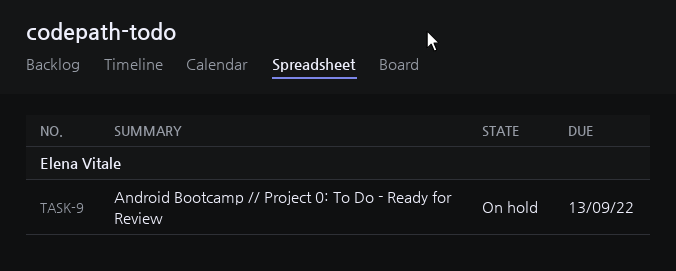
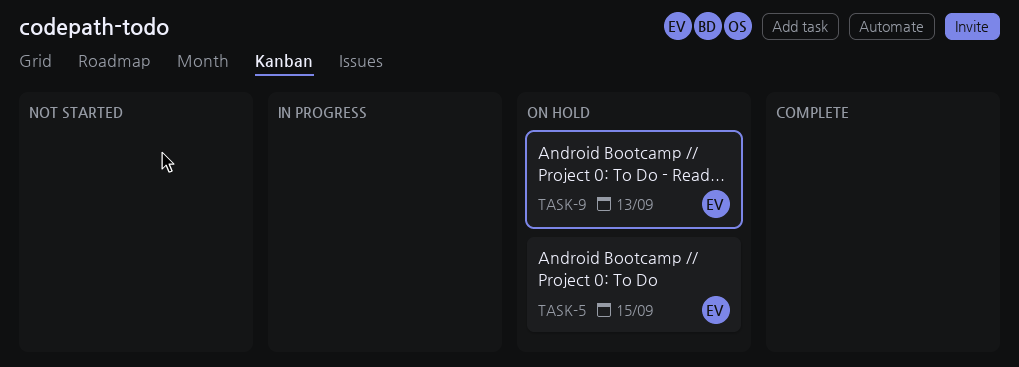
TASK-5: none -> present

